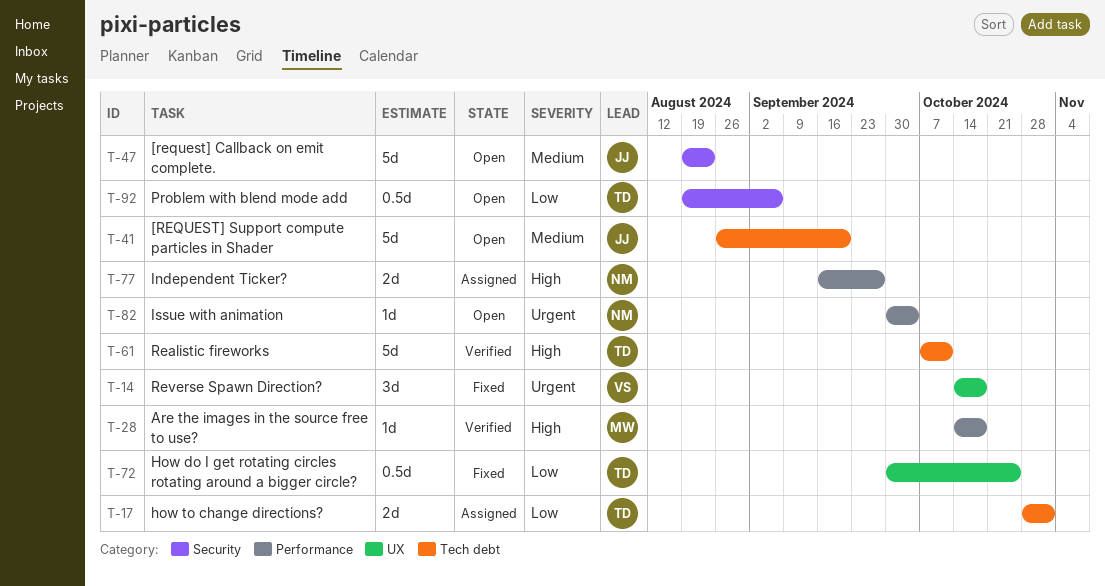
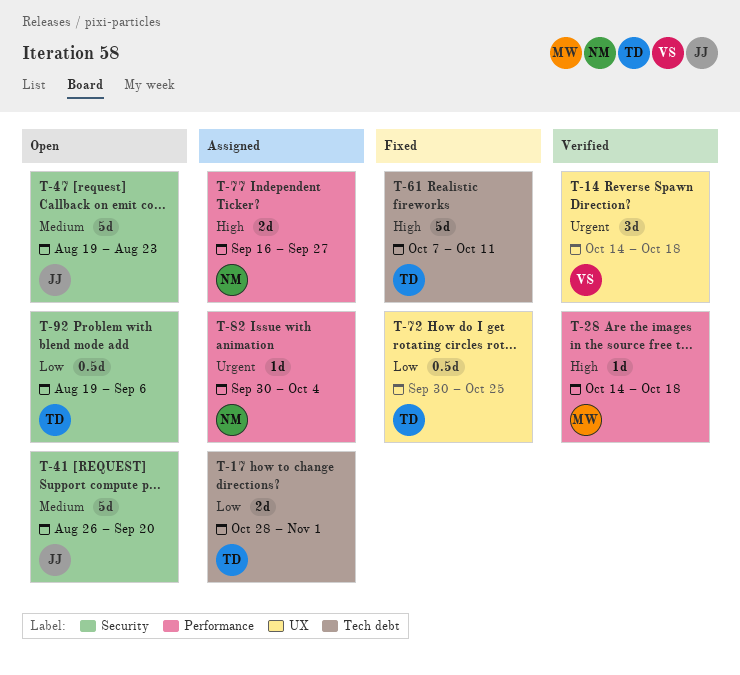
T-14, status: Fixed -> Verified
T-41, label: Tech debt -> Security
T-61, status: Verified -> Fixed
T-82, status: Open -> Assigned

